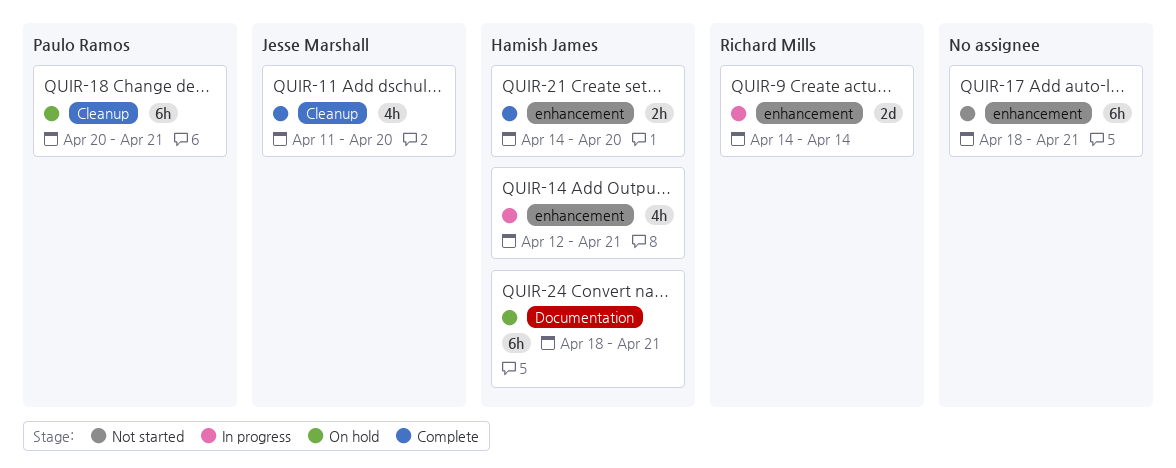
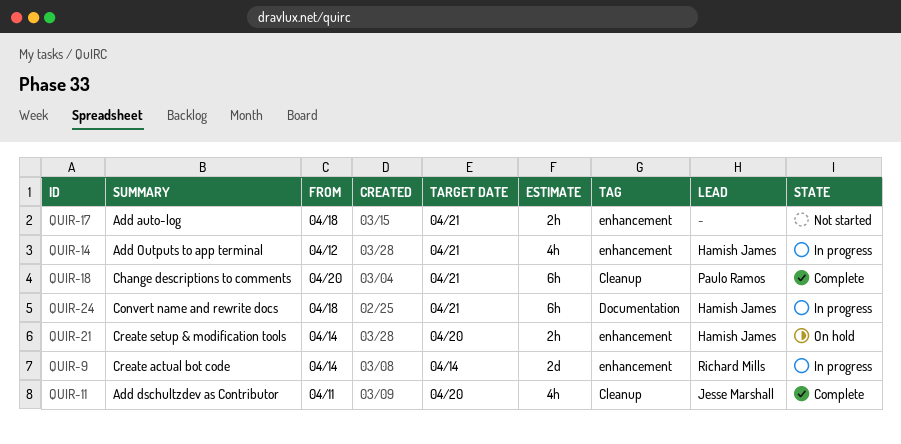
QUIR-17, estimate: 6h -> 2h
QUIR-18, status: On hold -> Complete
QUIR-21, status: Complete -> On hold
QUIR-24, status: On hold -> In progress

